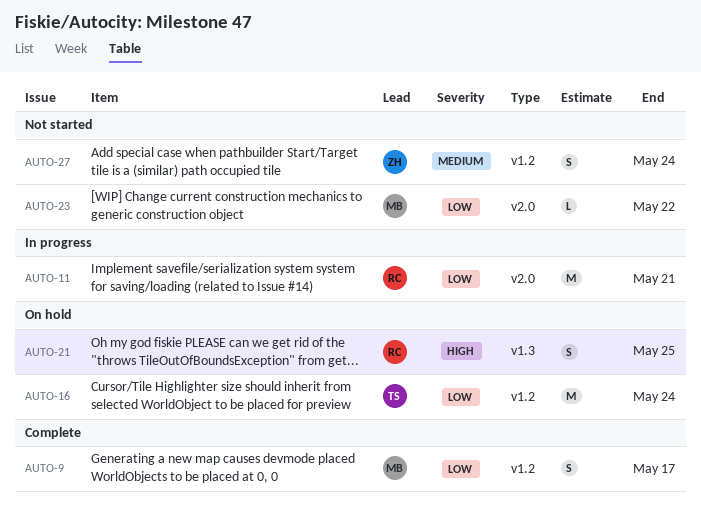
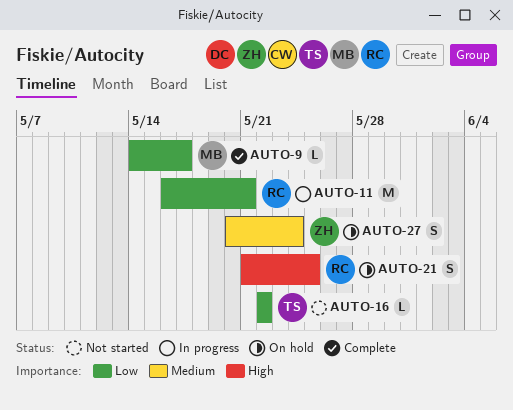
AUTO-9, estimate: S -> L
AUTO-16, status: On hold -> Not started
AUTO-16, estimate: M -> L
AUTO-16, due: May 24 -> May 22
AUTO-23: present -> none
AUTO-27, status: Not started -> On hold

